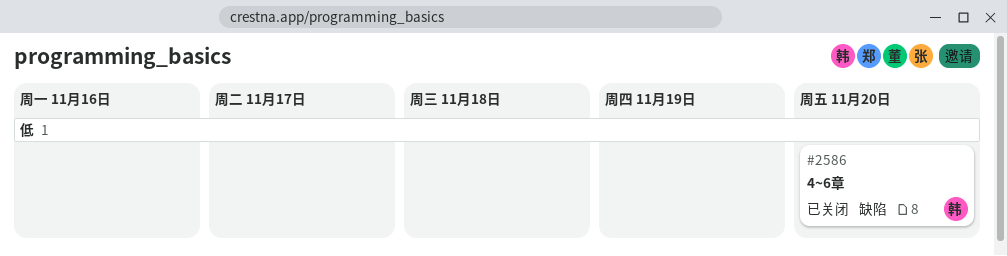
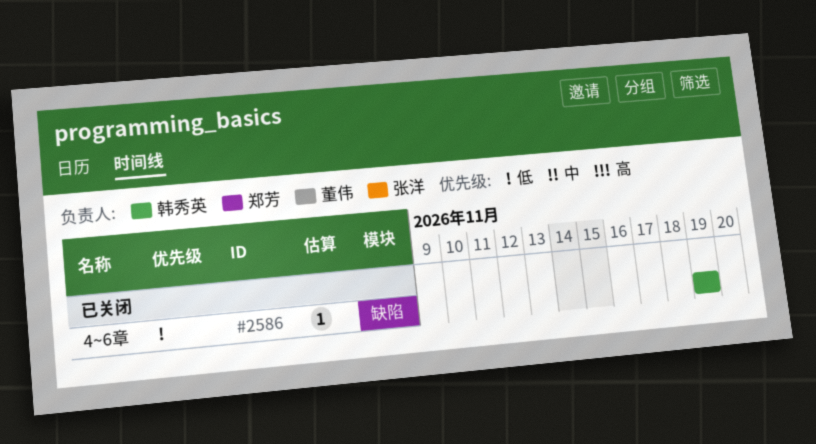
#2586, due: Nov 20 -> Nov 19

